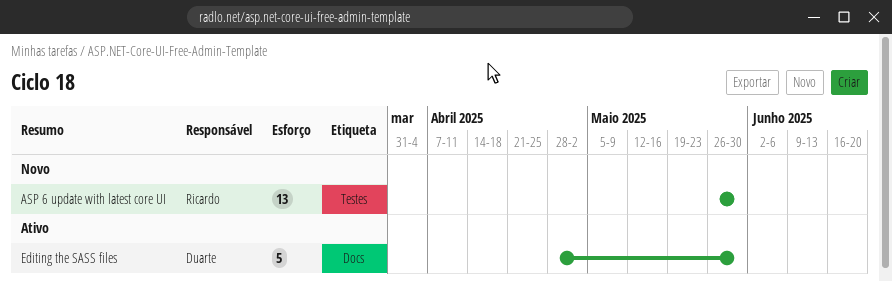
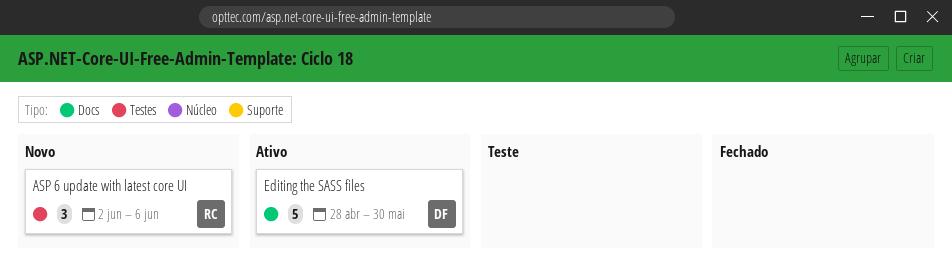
ASP 6 update with latest core UI, estimate: 13 -> 3
ASP 6 update with latest core UI, start: May 26 -> Jun 2
ASP 6 update with latest core UI, due: May 30 -> Jun 6

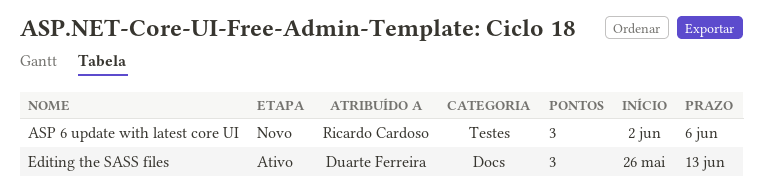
Editing the SASS files, estimate: 5 -> 3
Editing the SASS files, start: Apr 28 -> May 26
Editing the SASS files, due: May 30 -> Jun 13

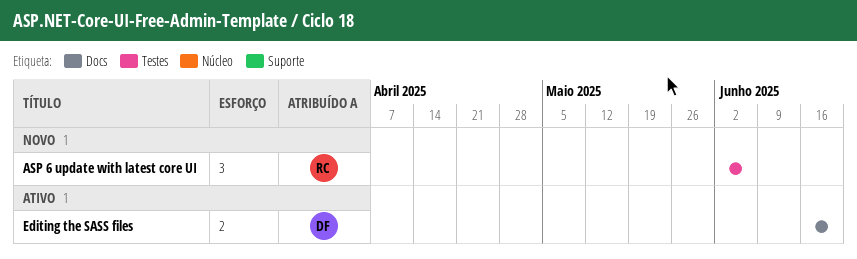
Editing the SASS files, estimate: 3 -> 2
Editing the SASS files, start: May 26 -> Jun 16
Editing the SASS files, due: Jun 13 -> Jun 20

